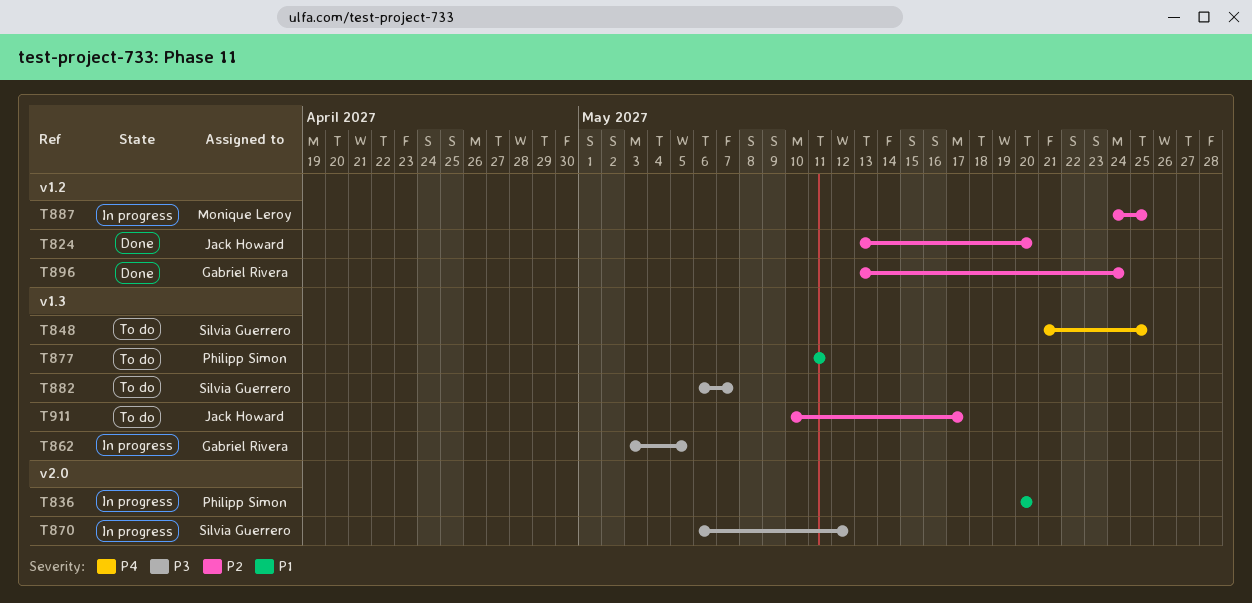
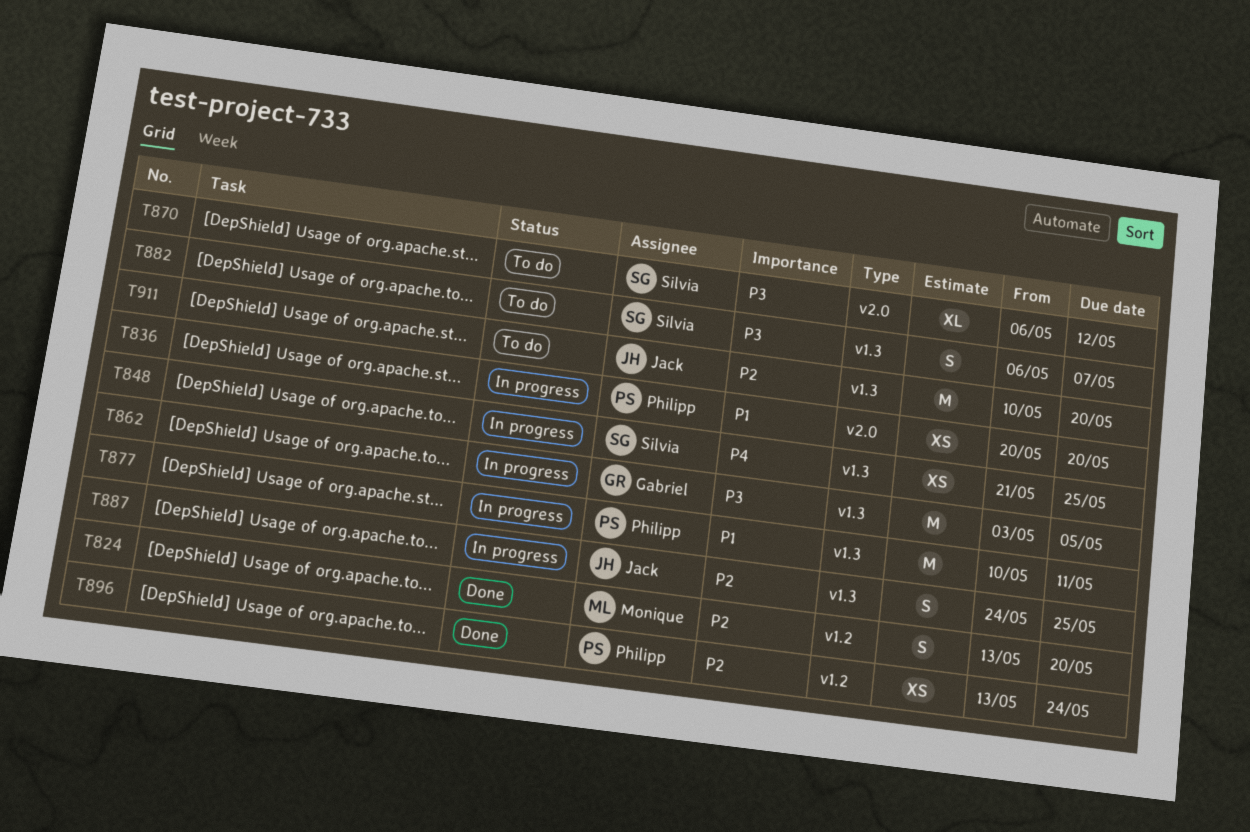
T824, owner: Jack Howard -> Monique Leroy
T848, status: To do -> In progress
T870, status: In progress -> To do
T877, status: To do -> In progress
T877, start: May 11 -> May 10
T887, owner: Monique Leroy -> Jack Howard
T887, label: v1.2 -> v1.3
T896, owner: Gabriel Rivera -> Philipp Simon
T911, due: May 17 -> May 20

